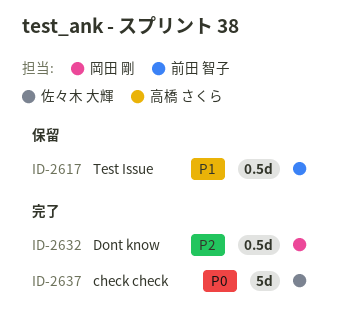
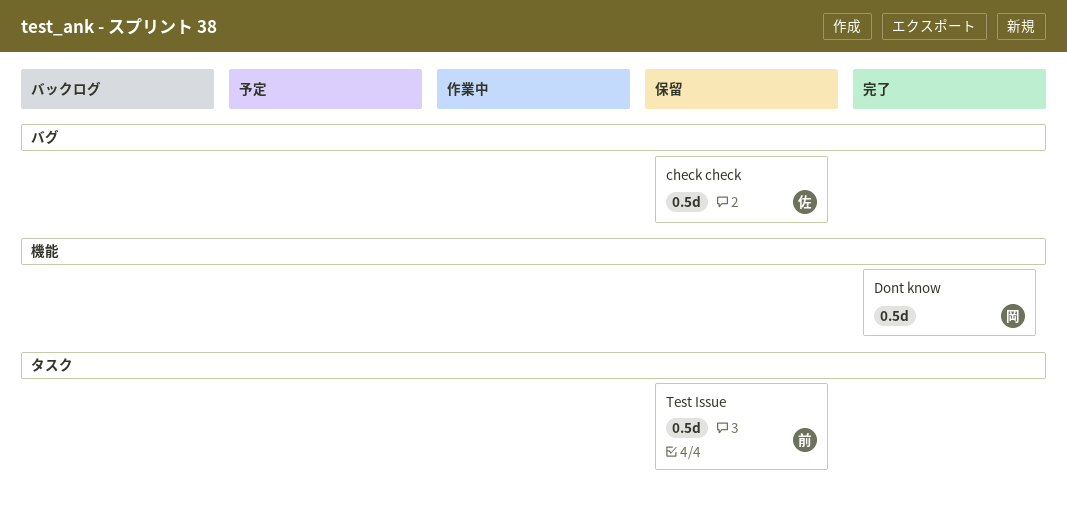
check check, status: 完了 -> 保留
check check, estimate: 5d -> 0.5d

